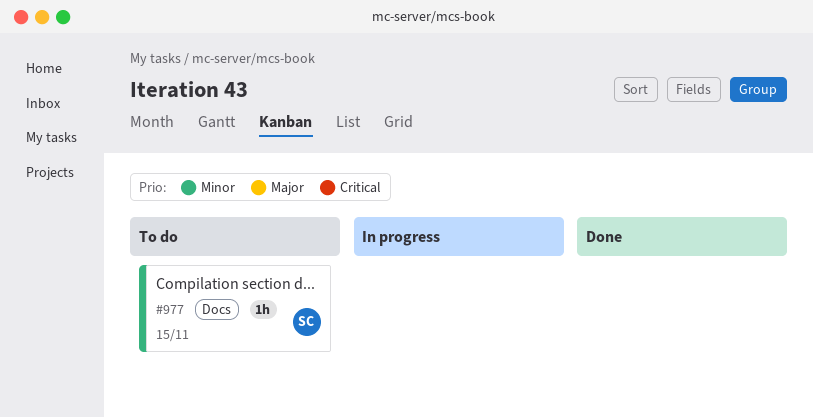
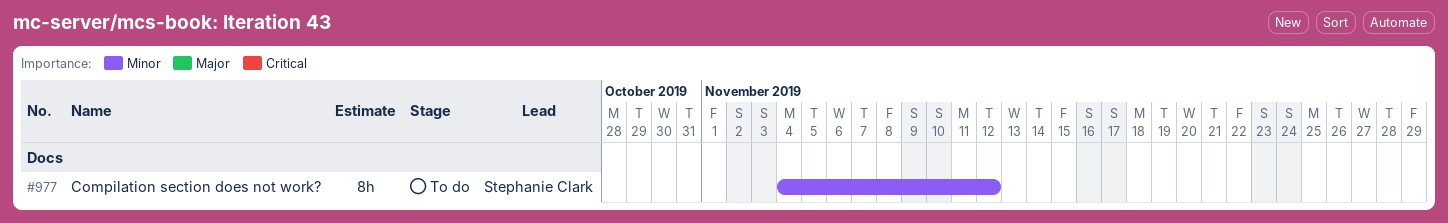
#977, estimate: 1h -> 8h
#977, due: Nov 15 -> Nov 12

